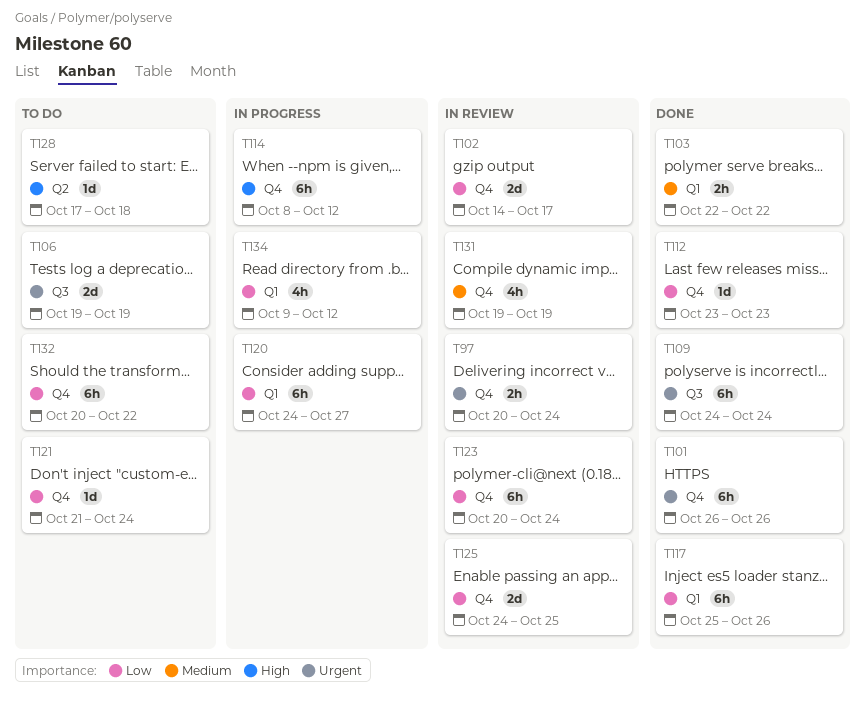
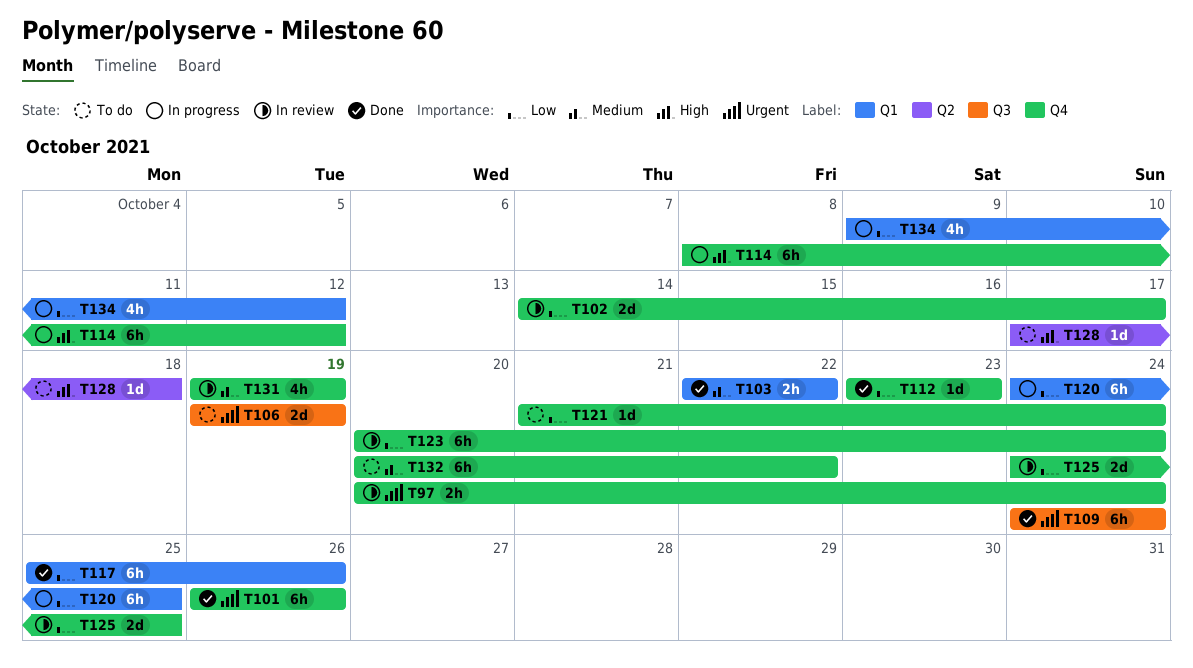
T120, due: Oct 27 -> Oct 25
T132, priority: Low -> Medium

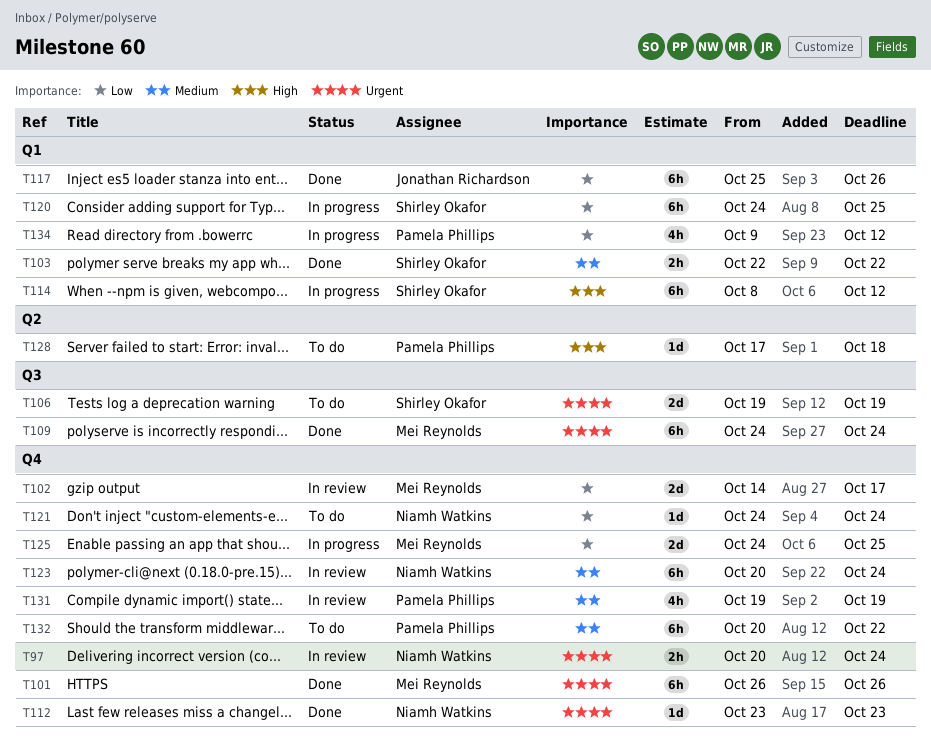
T112, priority: Low -> Urgent
T114, label: Q4 -> Q1
T121, start: Oct 21 -> Oct 24
T123, priority: Low -> Medium
T125, status: In review -> In progress

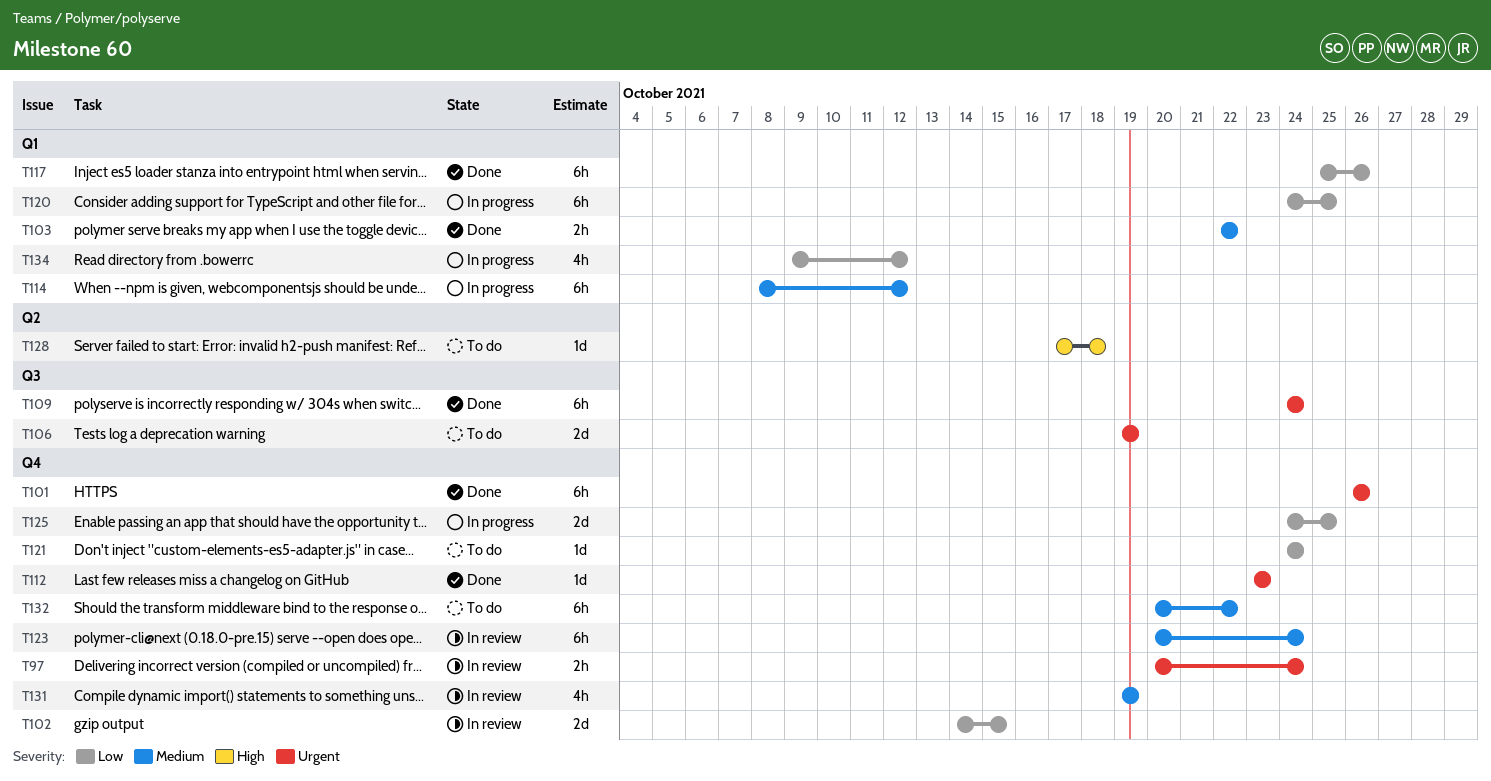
T102, due: Oct 17 -> Oct 15
T114, priority: High -> Medium

